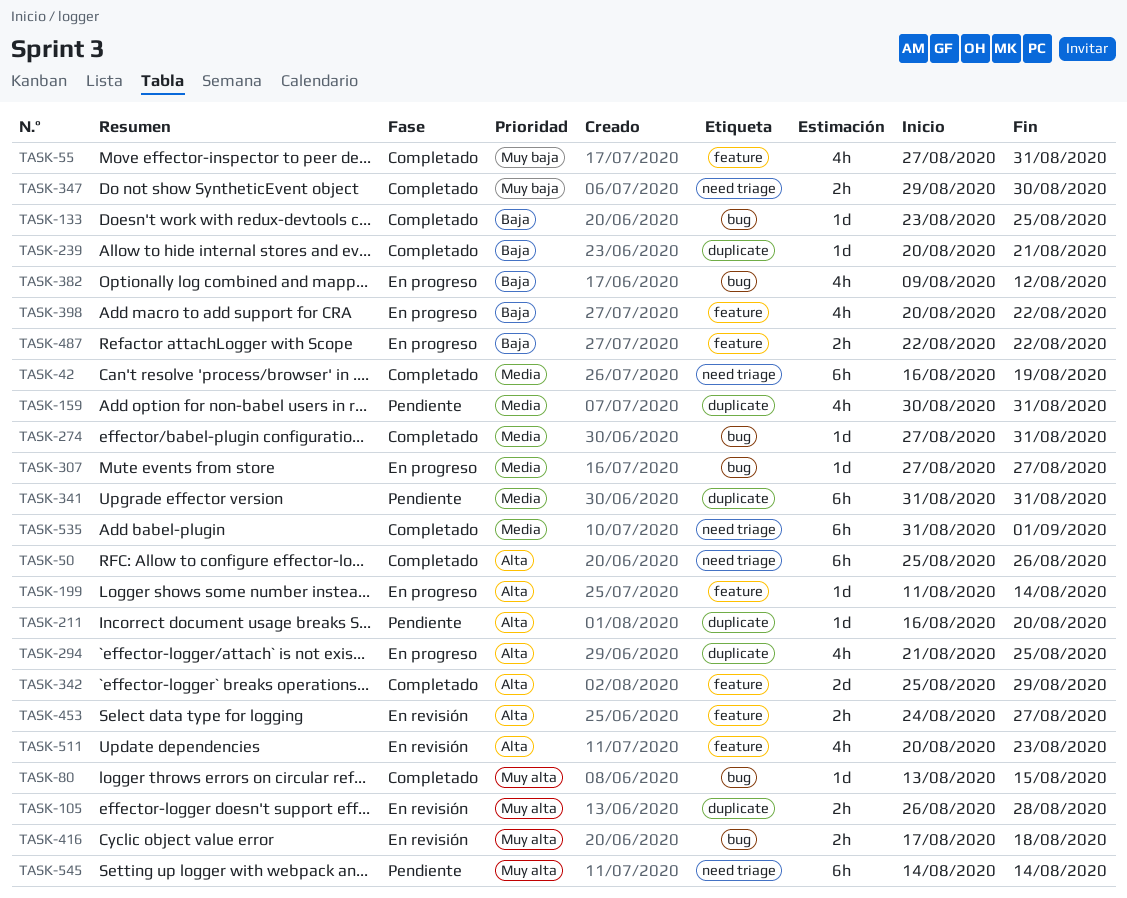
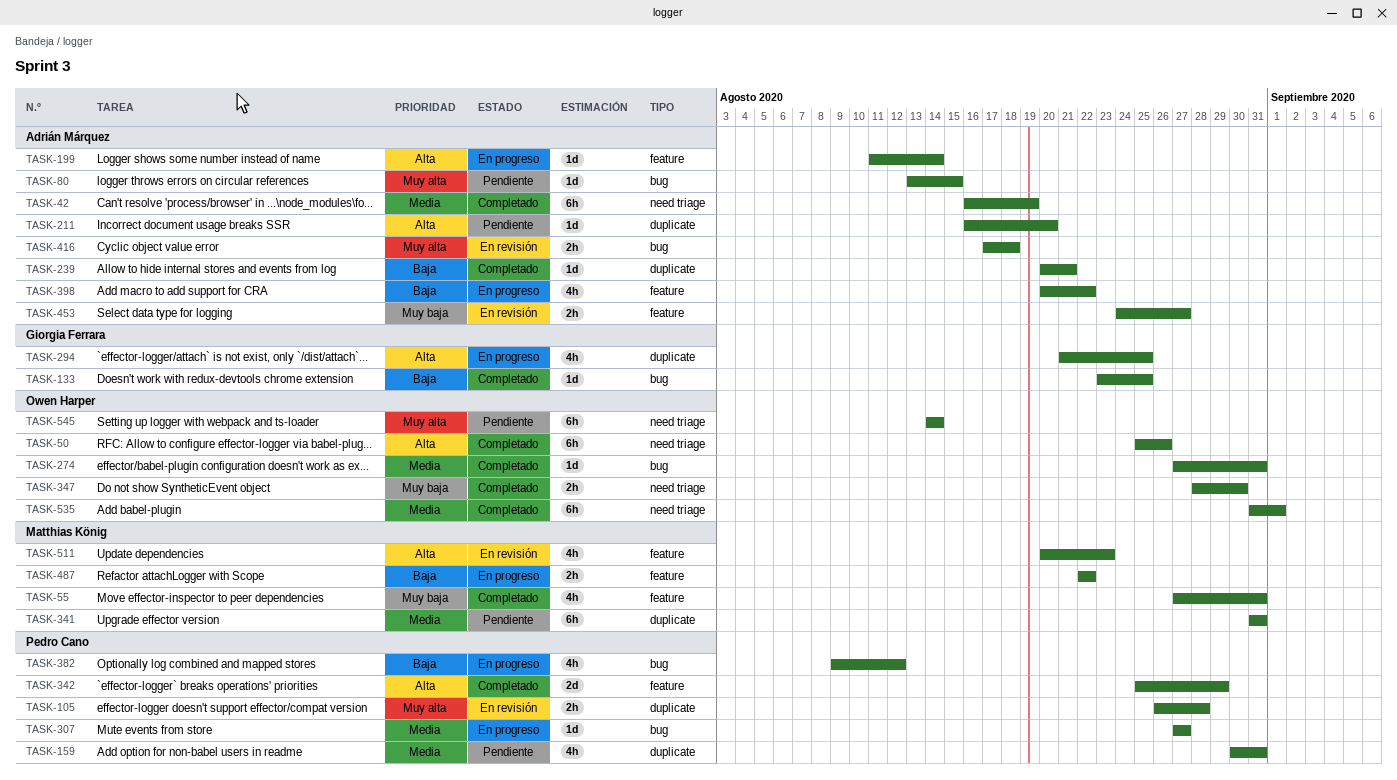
TASK-80, status: Completado -> Pendiente
TASK-347, start: Aug 29 -> Aug 28
TASK-453, priority: Alta -> Muy baja

